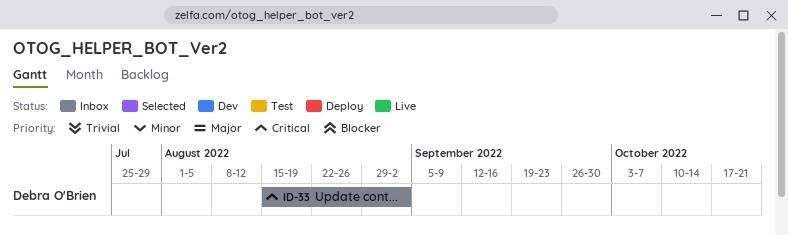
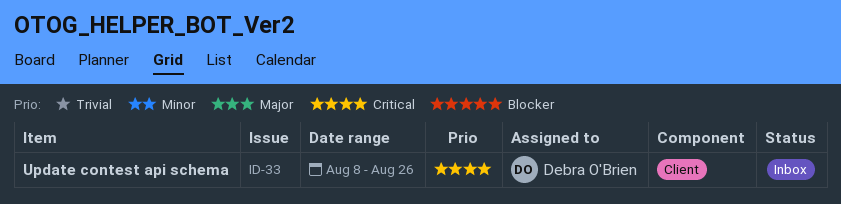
ID-33, start: Aug 15 -> Aug 8
ID-33, due: Sep 2 -> Aug 26

